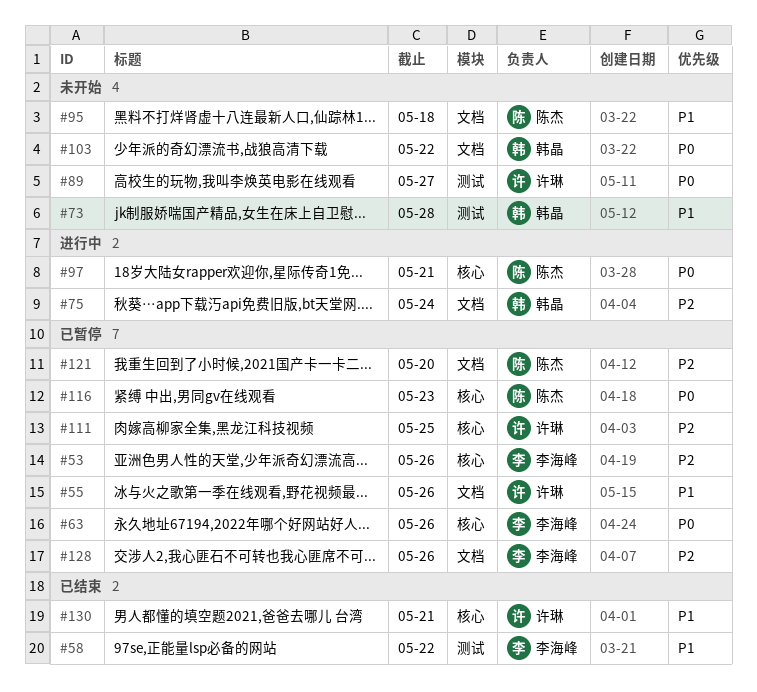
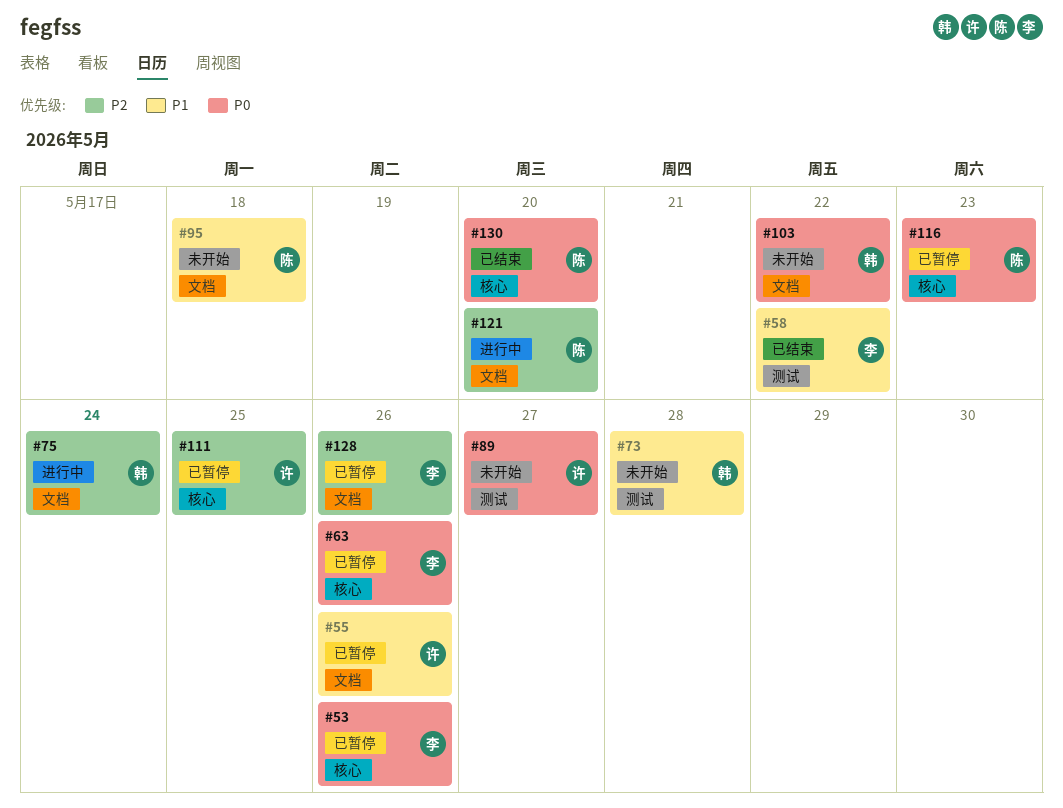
#53, priority: P2 -> P0
#97: present -> none
#121, status: 已暂停 -> 进行中
#130, owner: 许琳 -> 陈杰
#130, priority: P1 -> P0
#130, due: May 21 -> May 20

